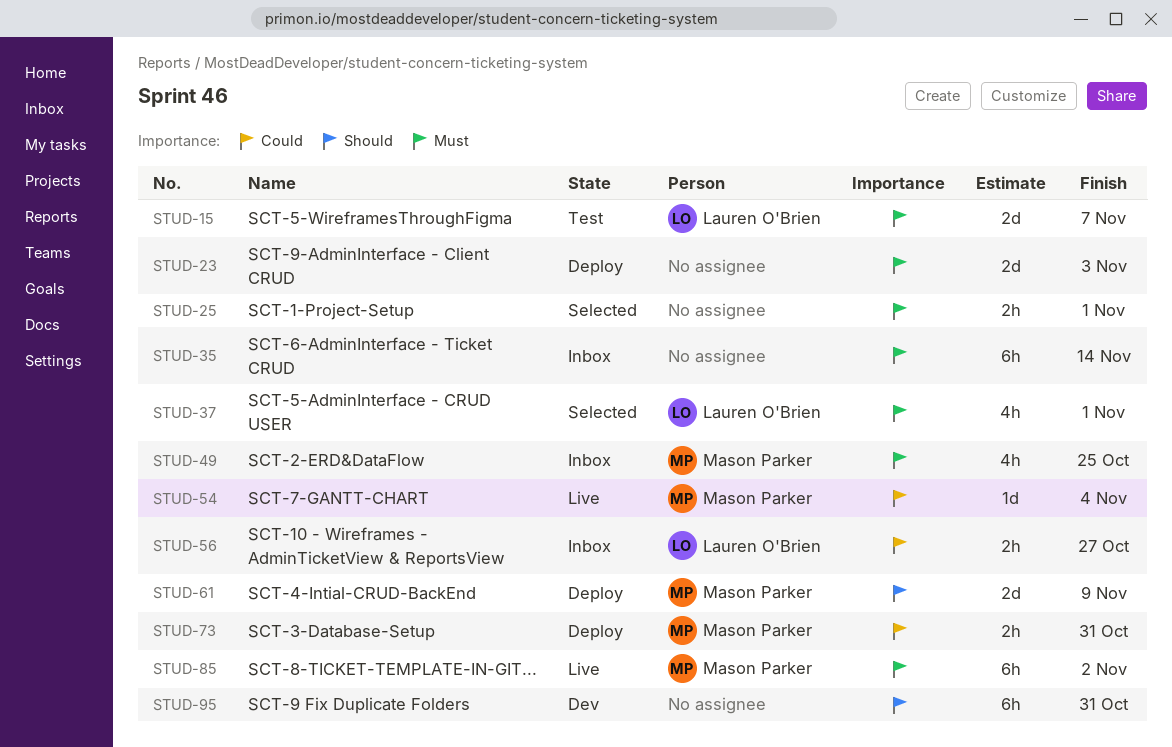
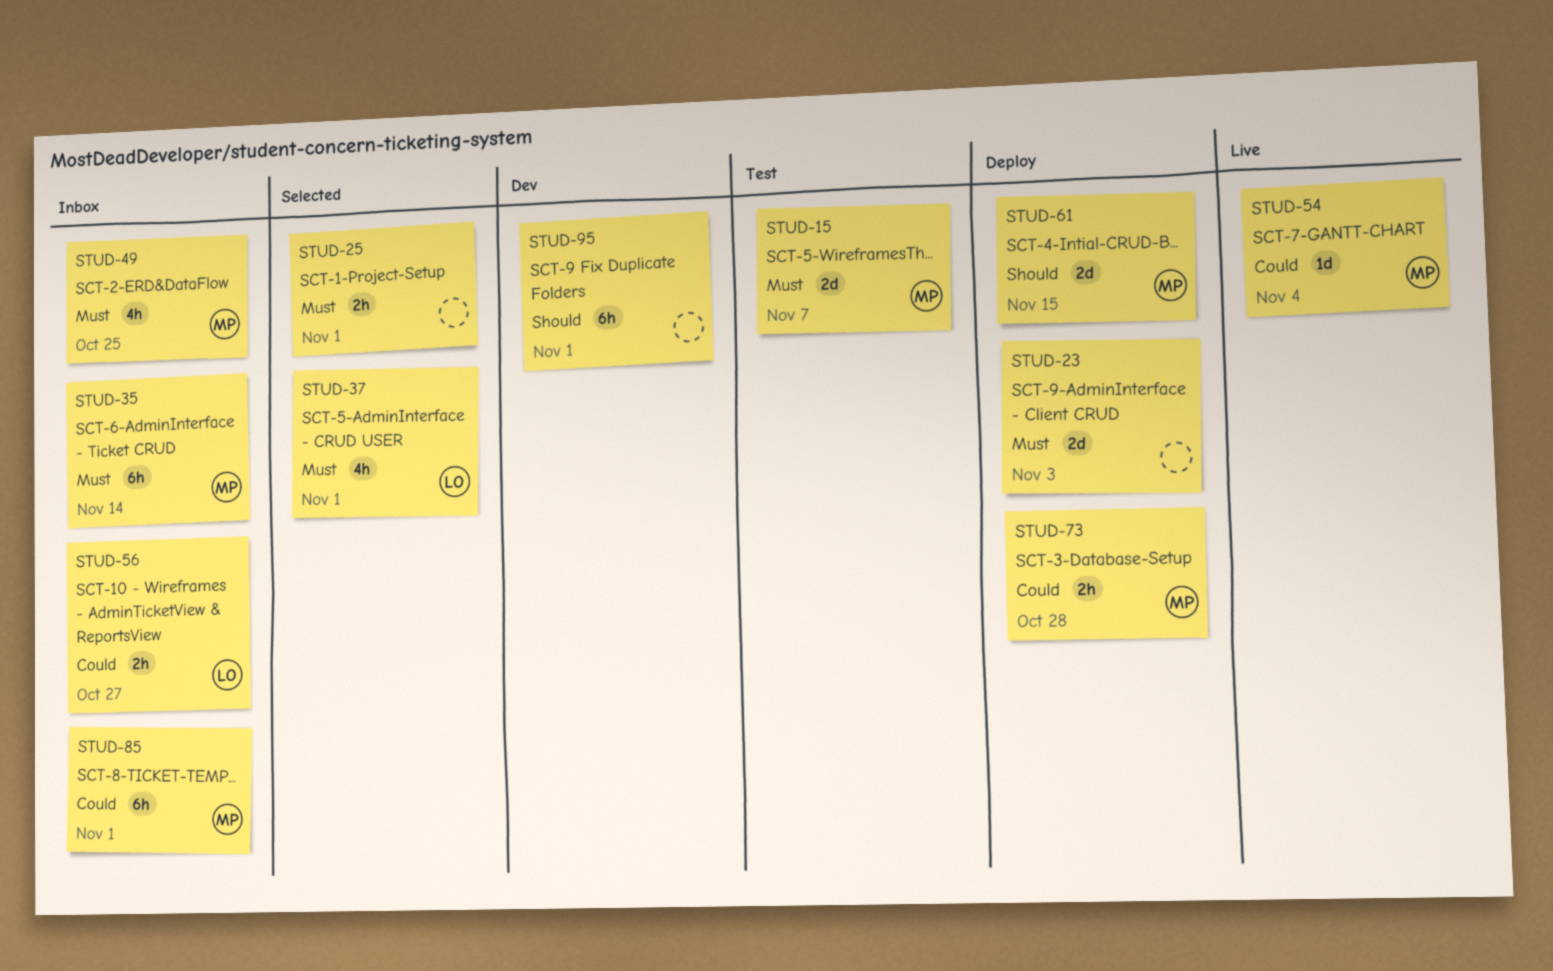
STUD-15, owner: Lauren O'Brien -> Mason Parker
STUD-35, owner: none -> Mason Parker
STUD-61, due: Nov 9 -> Nov 15
STUD-73, due: Oct 31 -> Oct 28
STUD-85, status: Live -> Inbox
STUD-85, priority: Must -> Could
STUD-85, due: Nov 2 -> Nov 1
STUD-95, due: Oct 31 -> Nov 1

